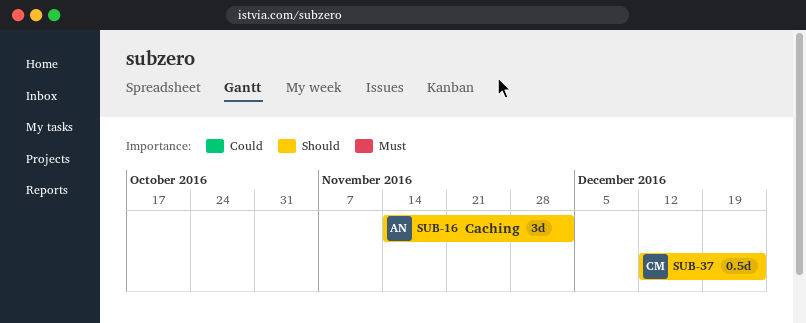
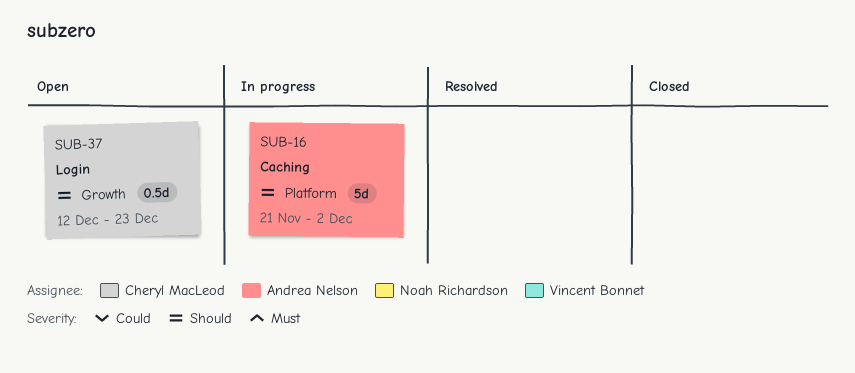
SUB-16, estimate: 3d -> 5d
SUB-16, start: Nov 14 -> Nov 21

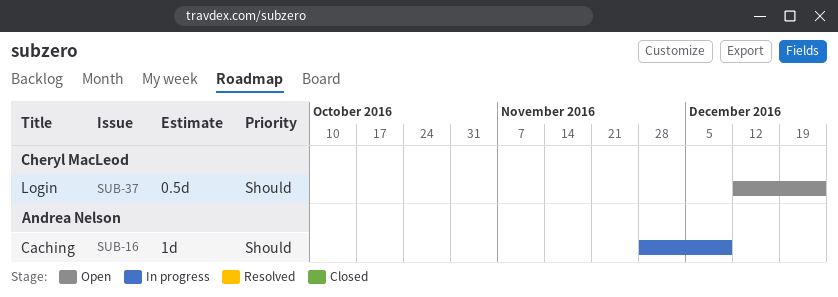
SUB-16, estimate: 5d -> 1d
SUB-16, start: Nov 21 -> Nov 28
SUB-16, due: Dec 2 -> Dec 9

